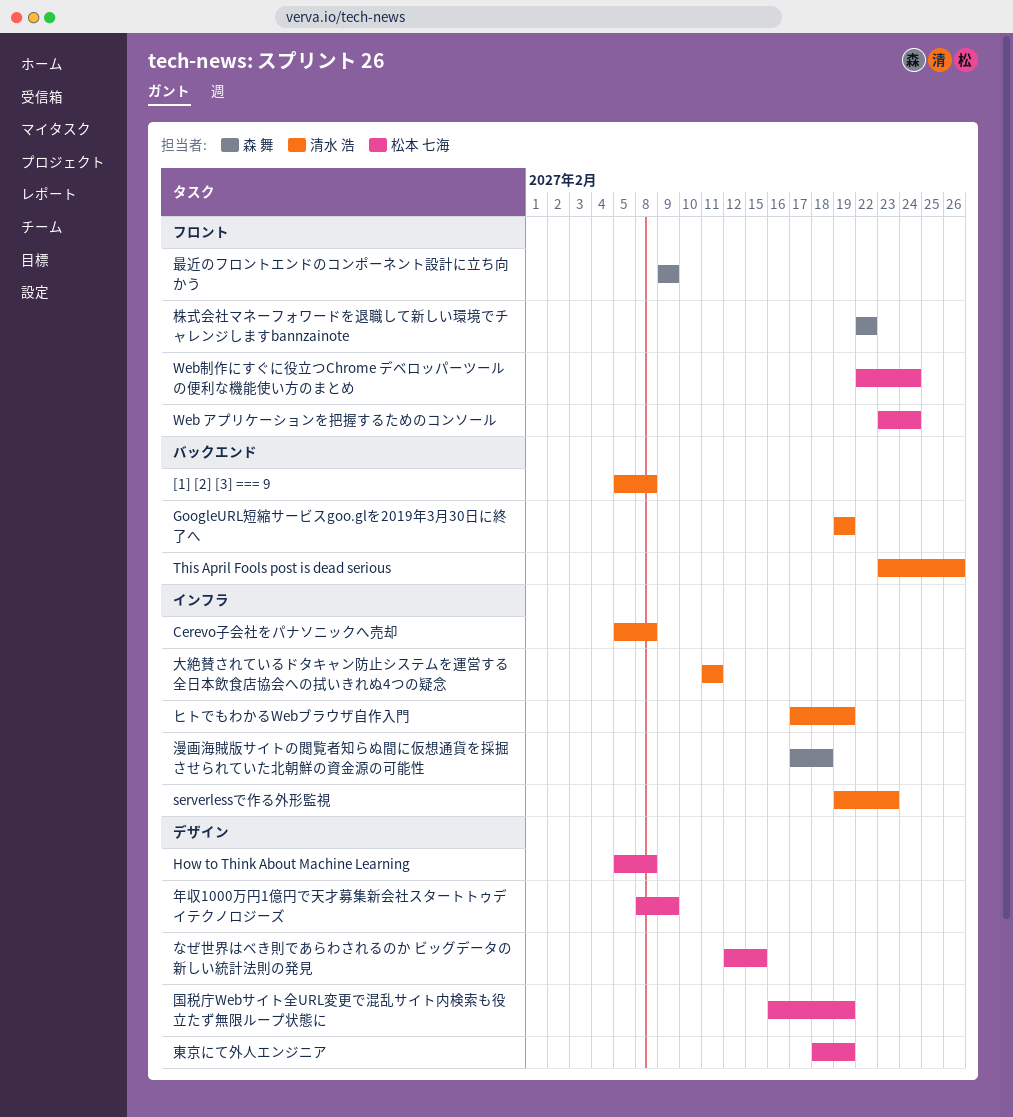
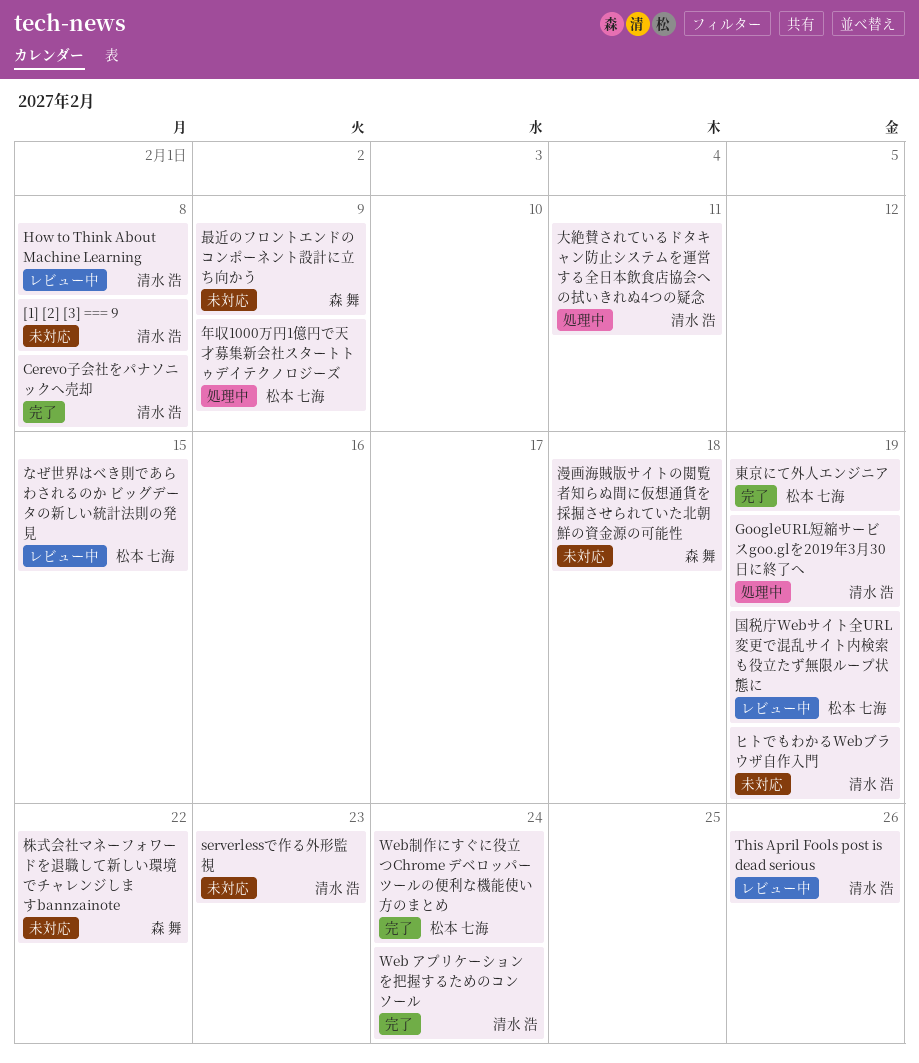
How to Think About Machine Learning, owner: 松本 七海 -> 清水 浩
Web アプリケーションを把握するためのコンソール, owner: 松本 七海 -> 清水 浩

